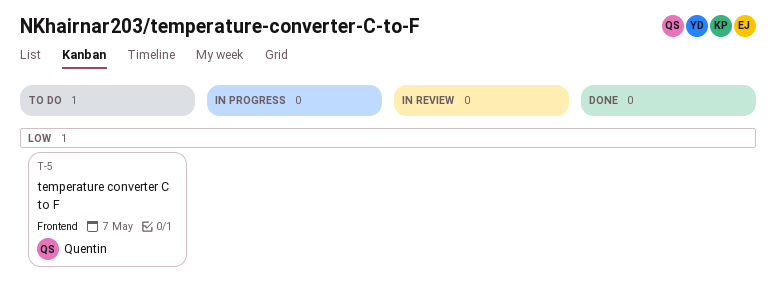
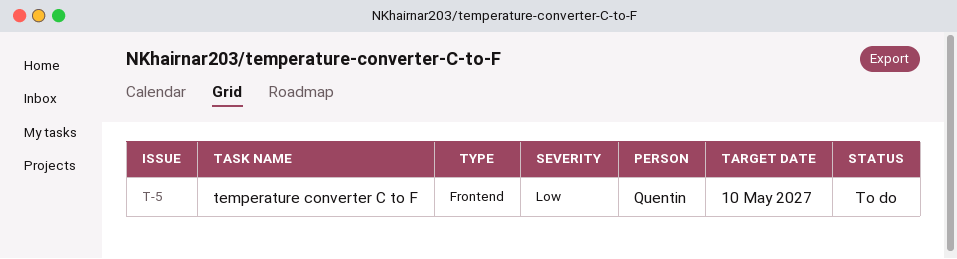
T-5, due: May 7 -> May 10

